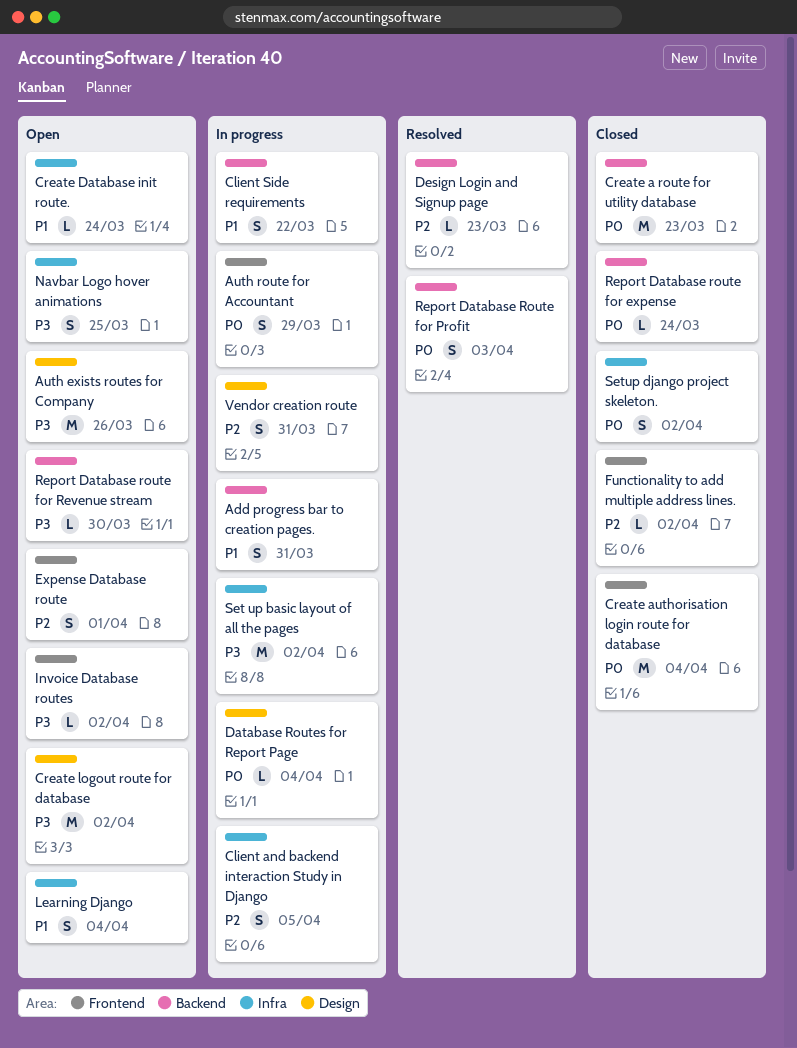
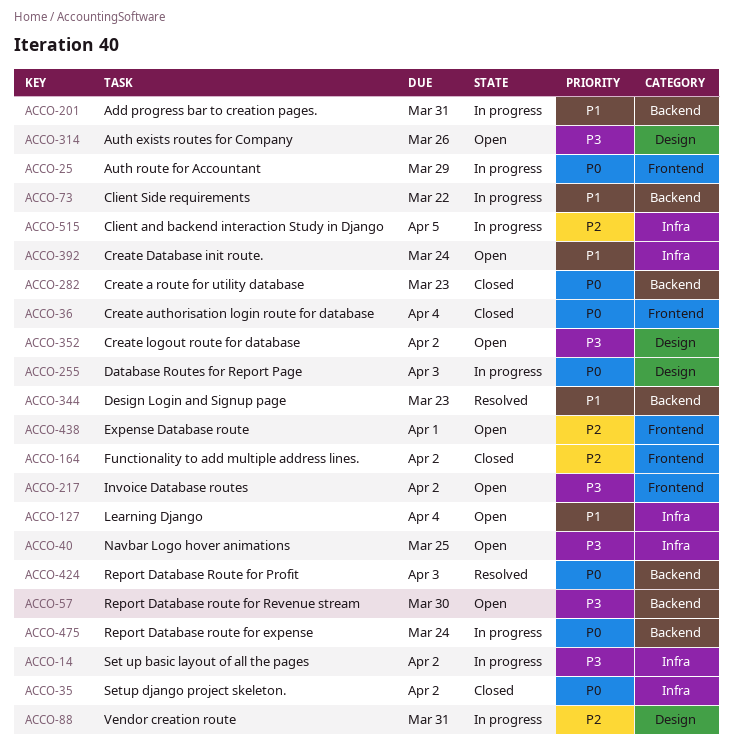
Database Routes for Report Page, due: Apr 4 -> Apr 3
Design Login and Signup page, priority: P2 -> P1
Report Database route for expense, status: Closed -> In progress

